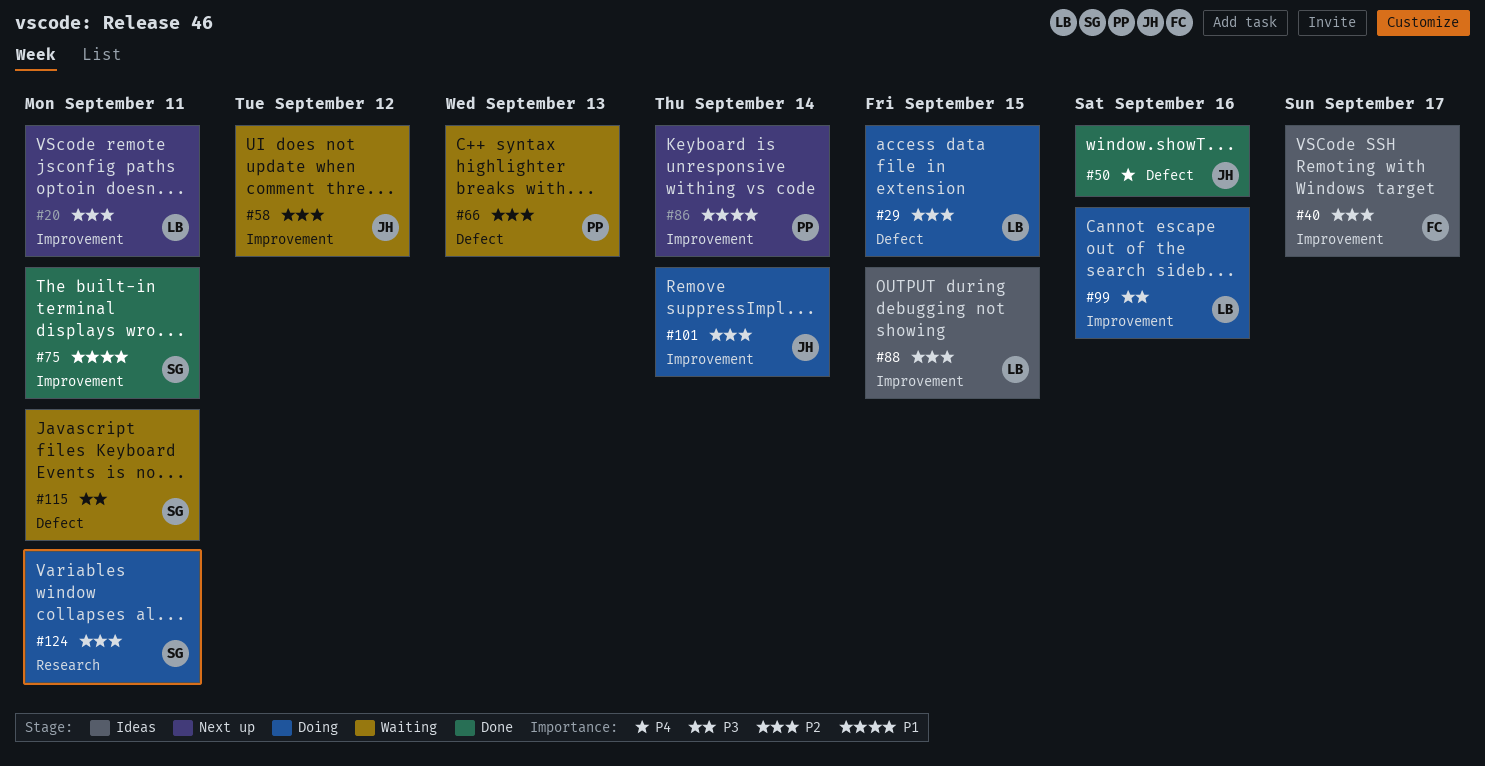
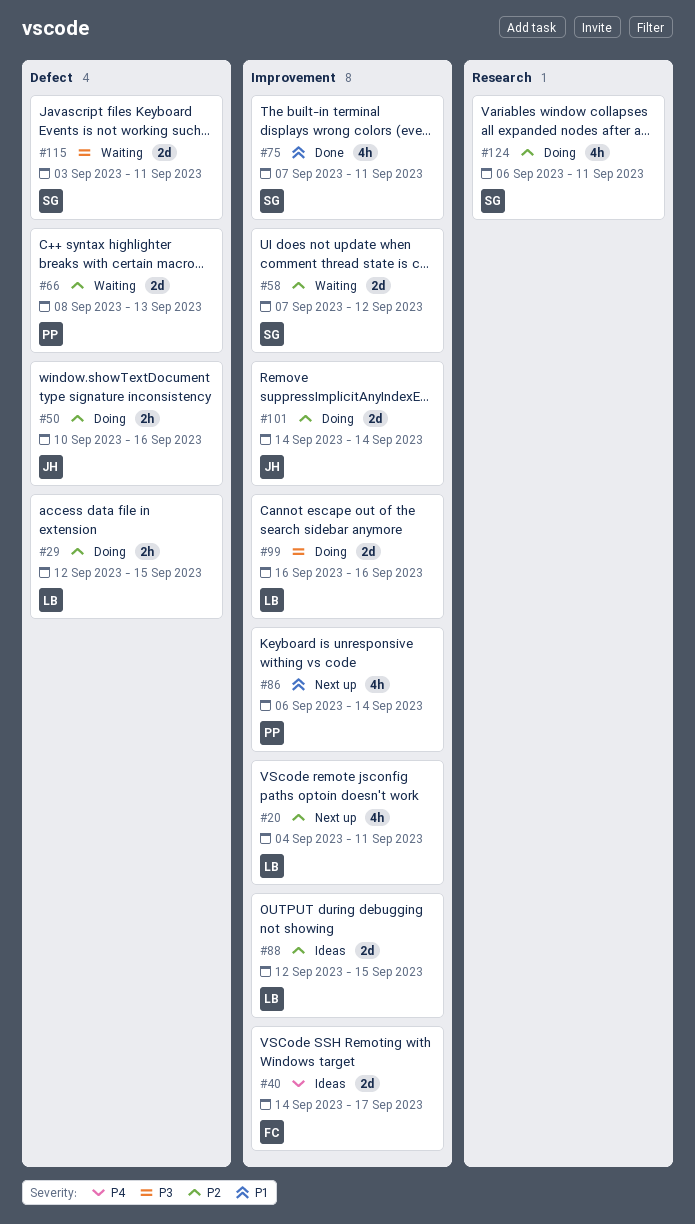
#40, priority: P2 -> P4
#50, status: Done -> Doing
#50, priority: P4 -> P2
#58, owner: JH -> SG

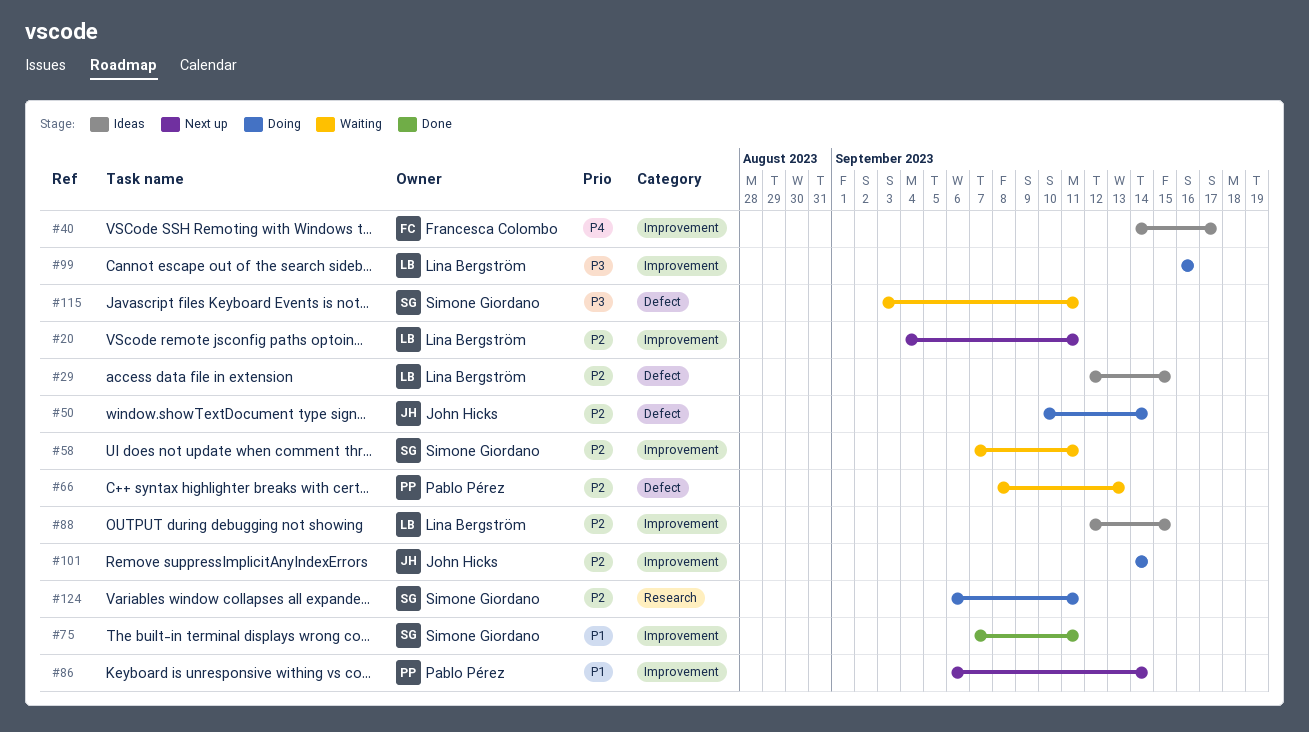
#29, status: Doing -> Ideas
#50, due: Sep 16 -> Sep 14
#58, due: Sep 12 -> Sep 11

